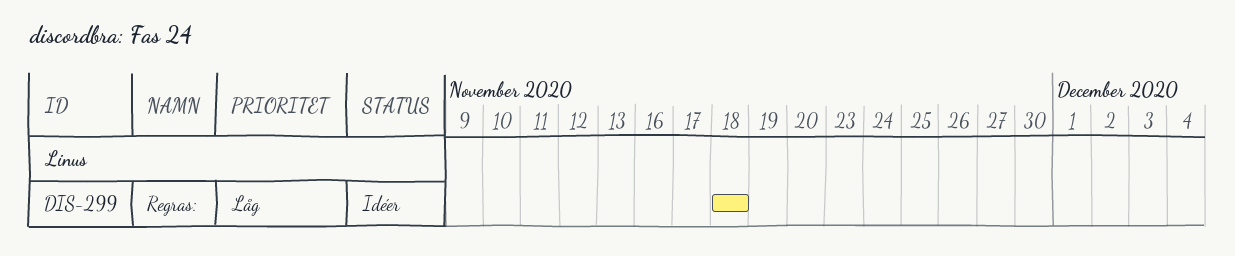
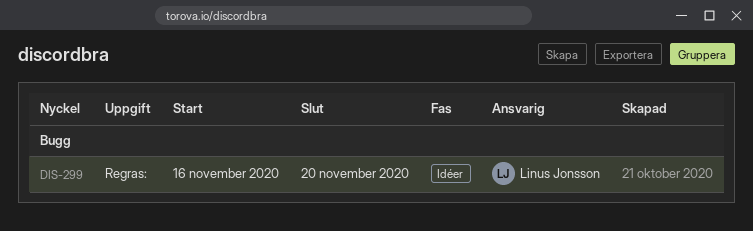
DIS-299, start: Nov 18 -> Nov 16
DIS-299, due: Nov 18 -> Nov 20

